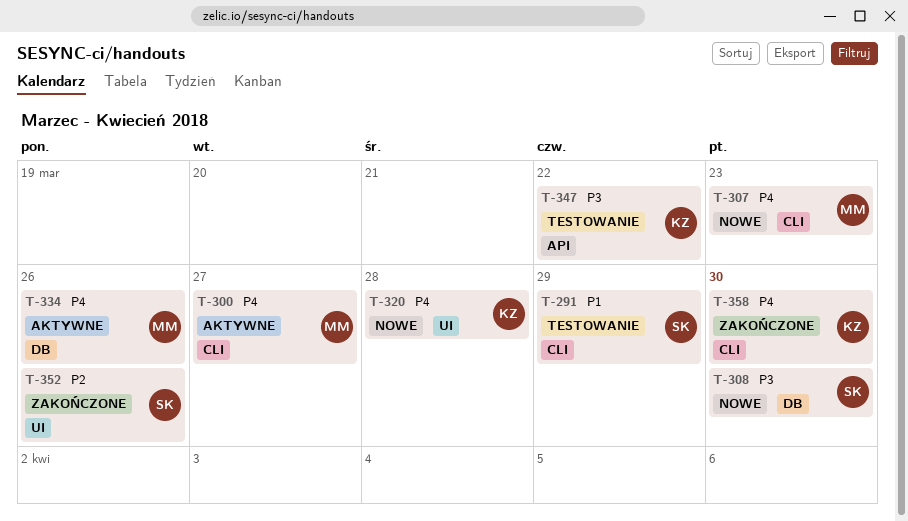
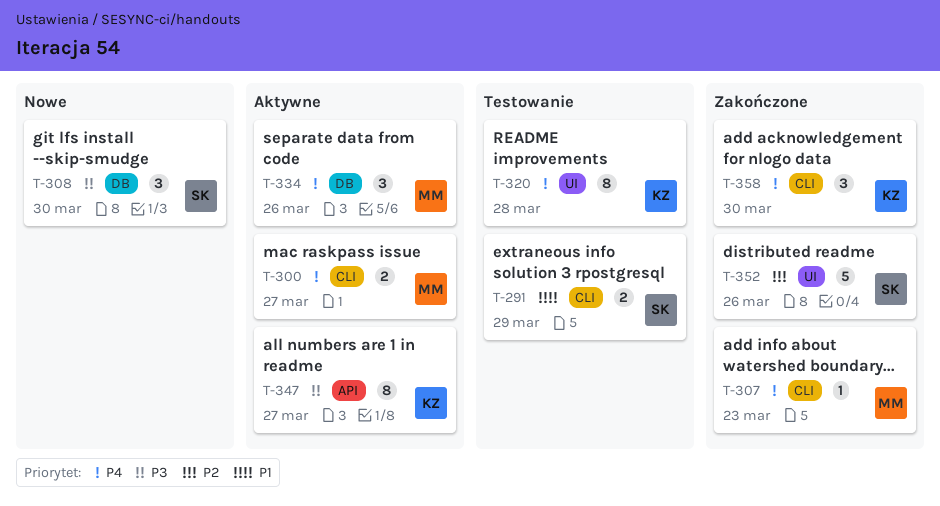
T-307, status: Nowe -> Zakończone
T-320, status: Nowe -> Testowanie
T-347, status: Testowanie -> Aktywne
T-347, due: Mar 22 -> Mar 27

